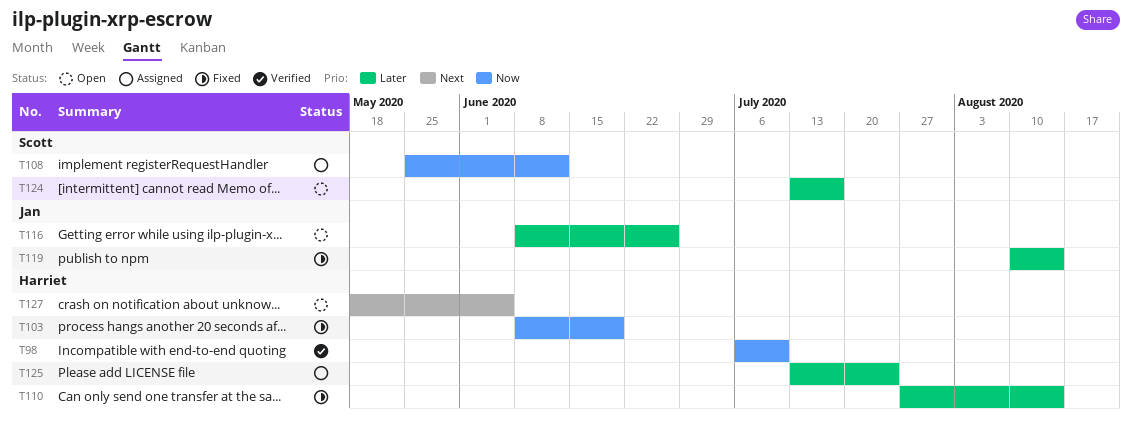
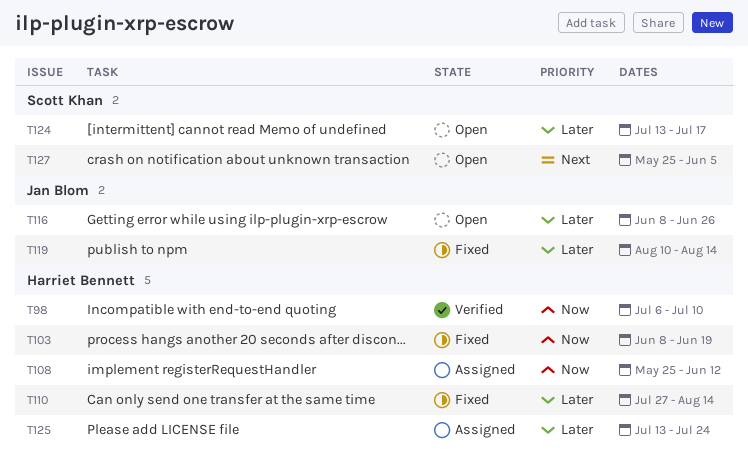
T108, owner: Scott Khan -> Harriet Bennett
T127, owner: Harriet Bennett -> Scott Khan
T127, start: May 18 -> May 25

